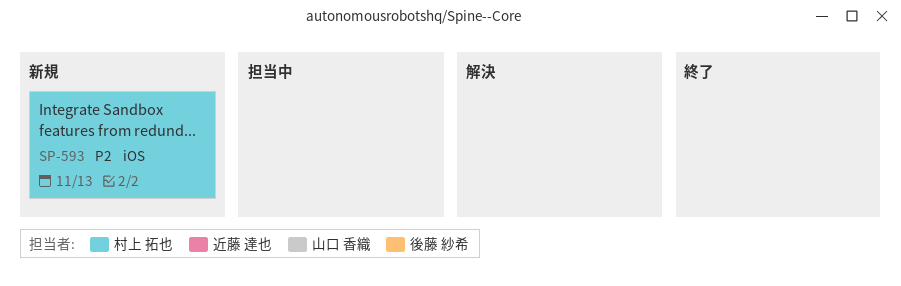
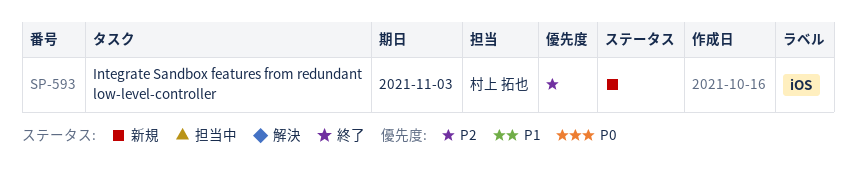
SP-593, due: Nov 13 -> Nov 3

